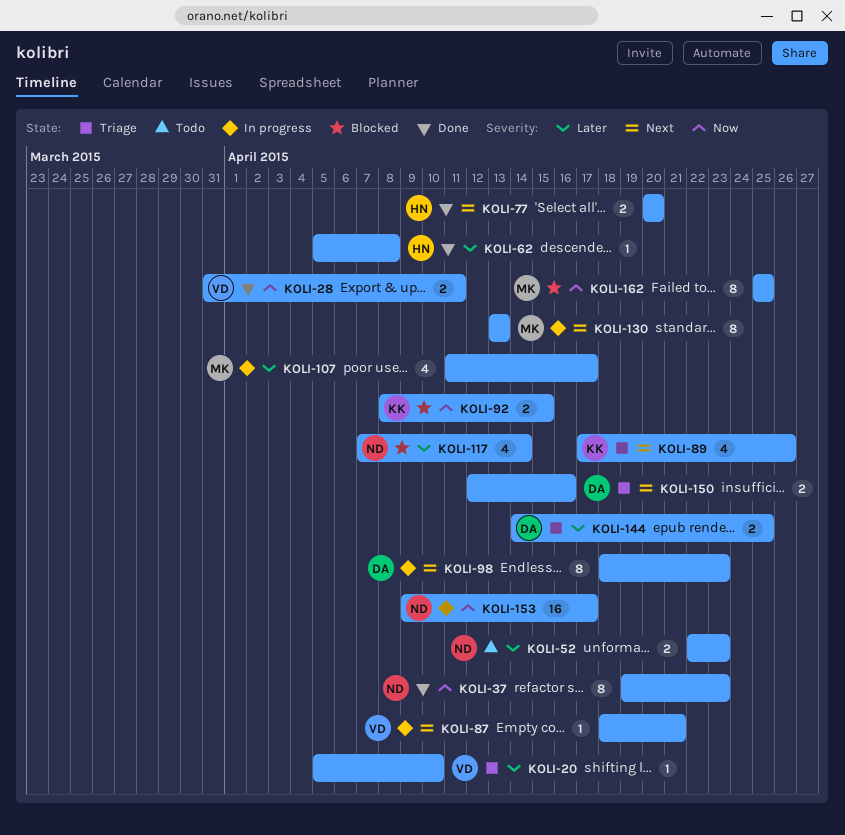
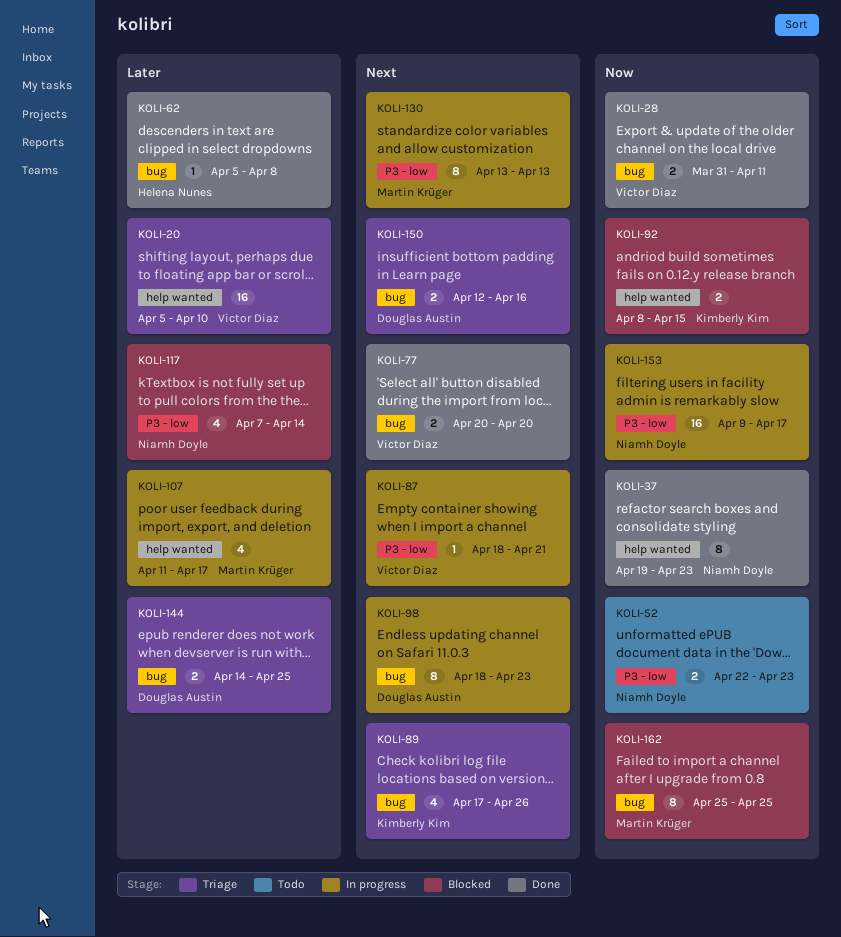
KOLI-20, estimate: 1 -> 16
KOLI-52, priority: Later -> Now
KOLI-77, owner: Helena Nunes -> Victor Diaz

